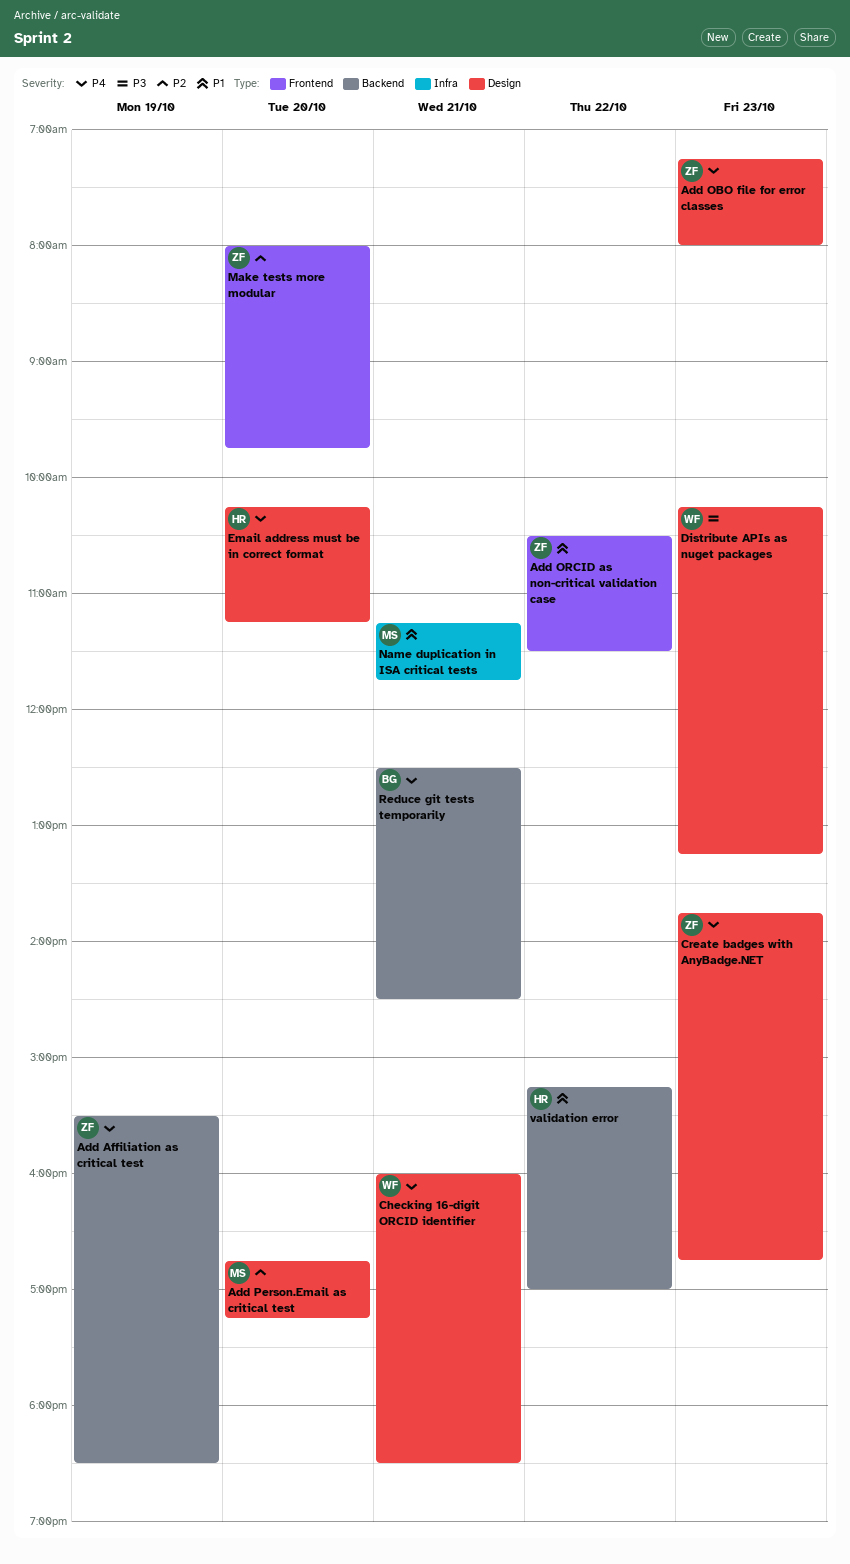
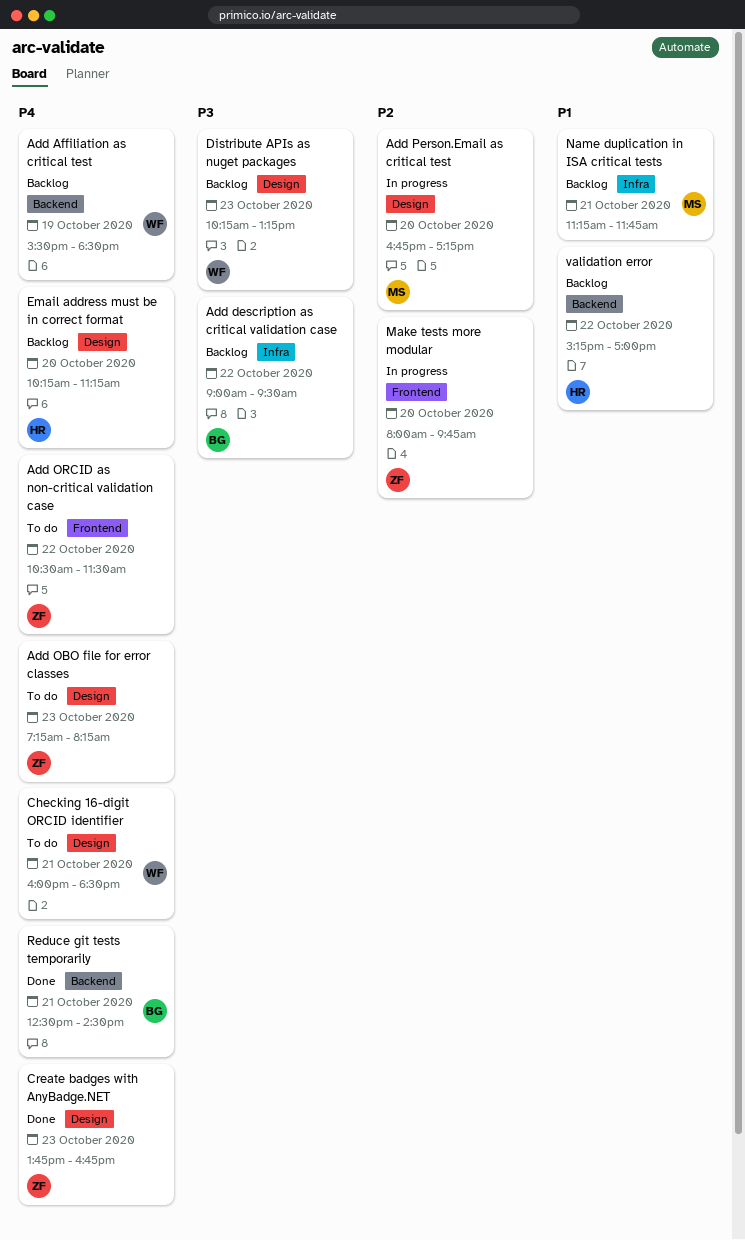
Add Affiliation as critical test, owner: ZF -> WF
Add description as critical validation case: none -> present
Add OBO file for error classes, ends: 08:00 -> 08:15
Add ORCID as non-critical validation case, priority: P1 -> P4

